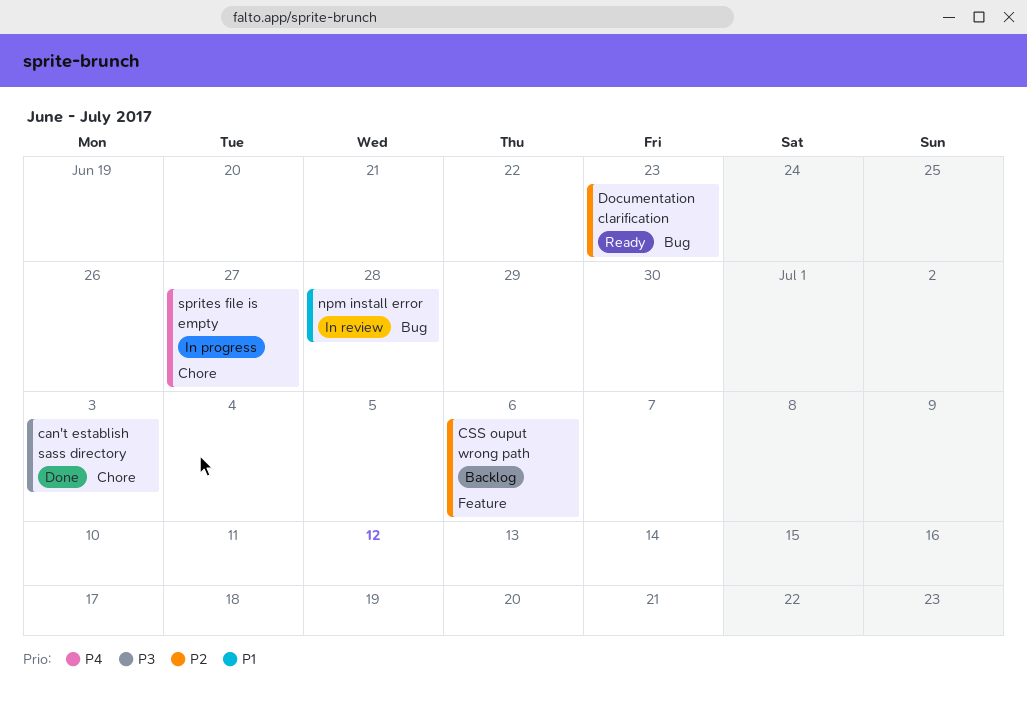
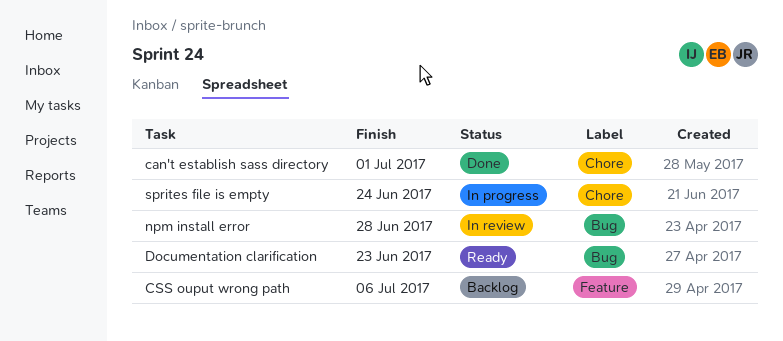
can't establish sass directory, due: Jul 3 -> Jul 1
sprites file is empty, due: Jun 27 -> Jun 24

